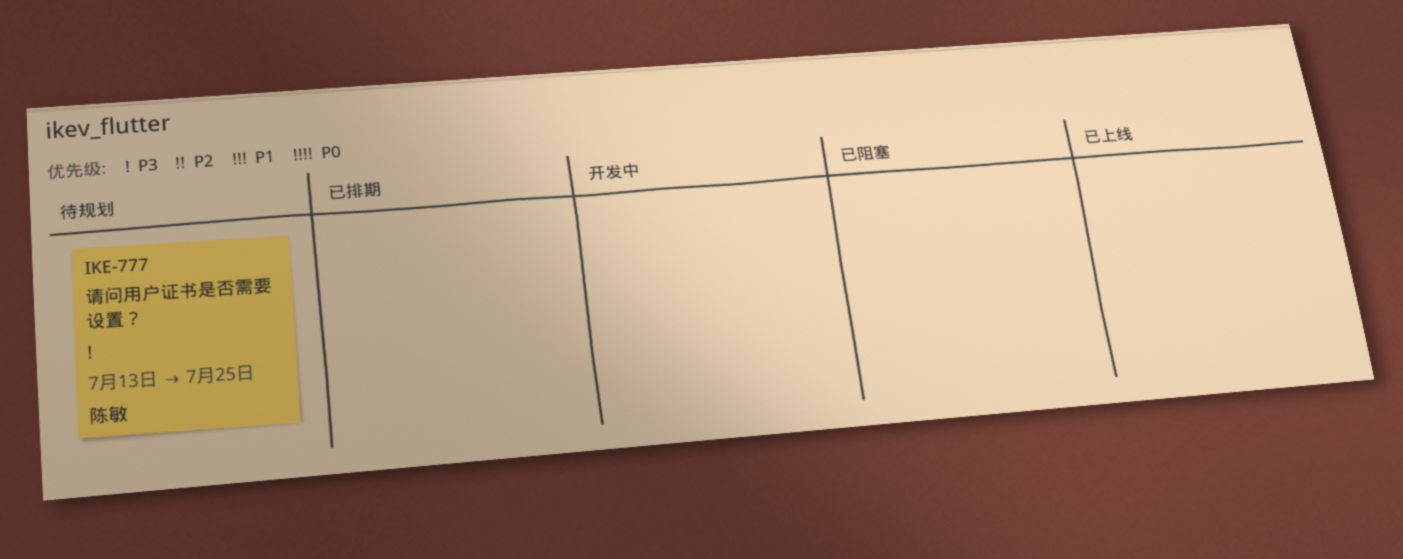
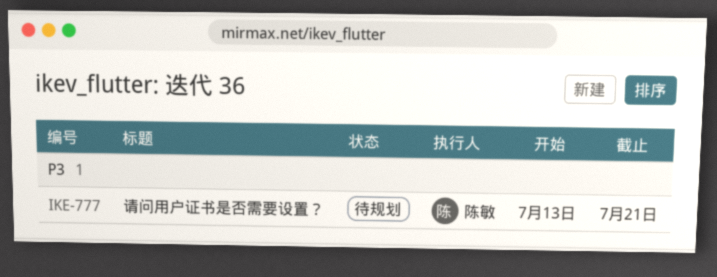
IKE-777, due: Jul 25 -> Jul 21

